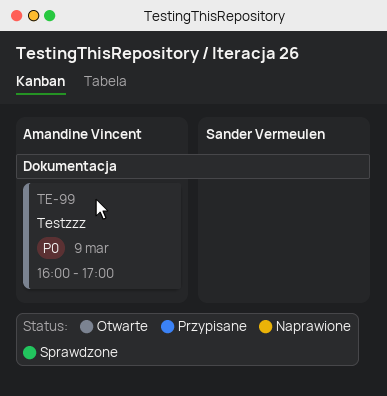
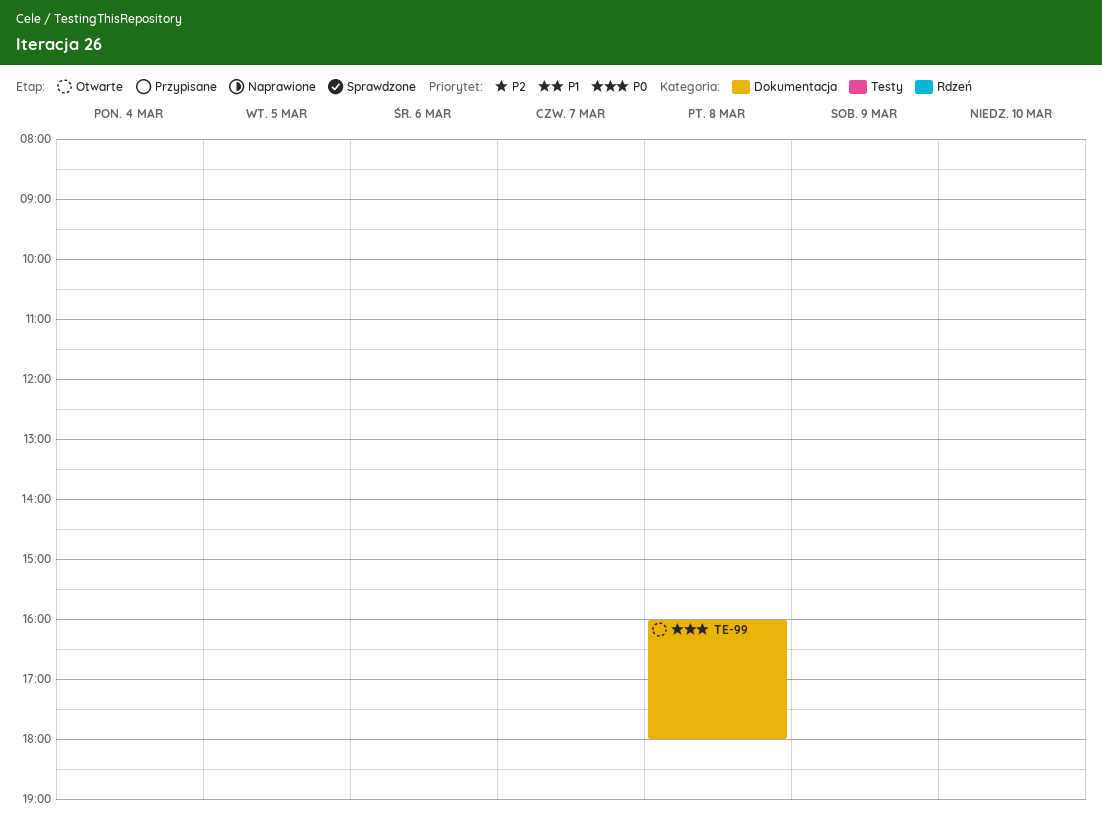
TE-99, day: Mar 9 -> Mar 8
TE-99, ends: 17:00 -> 18:00

